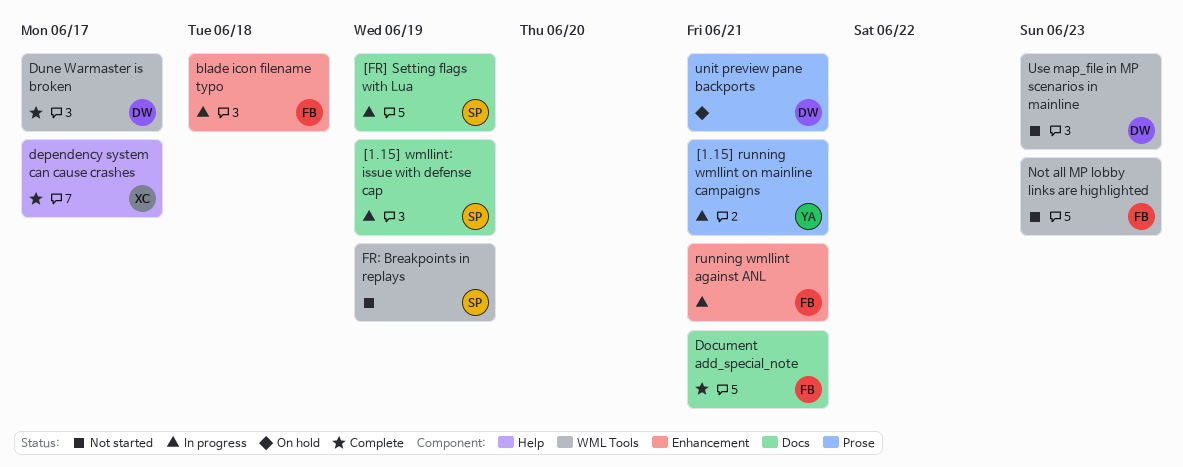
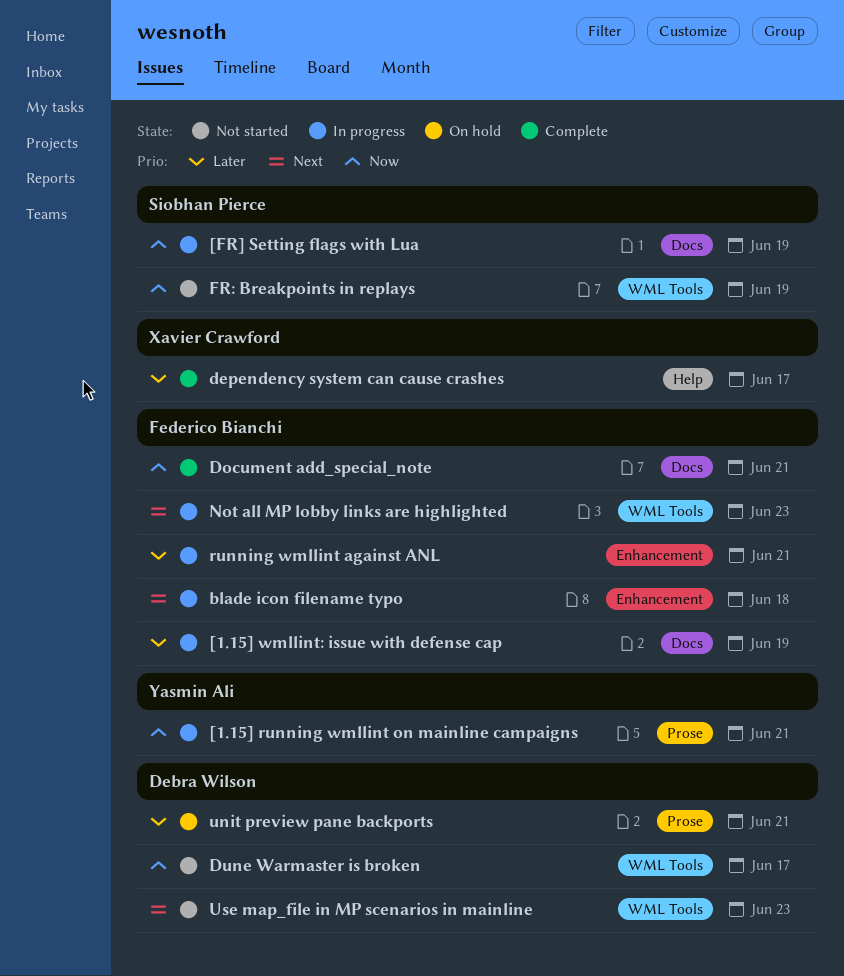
[1.15] wmllint: issue with defense cap, owner: Siobhan Pierce -> Federico Bianchi
Dune Warmaster is broken, status: Complete -> Not started
Not all MP lobby links are highlighted, status: Not started -> In progress

